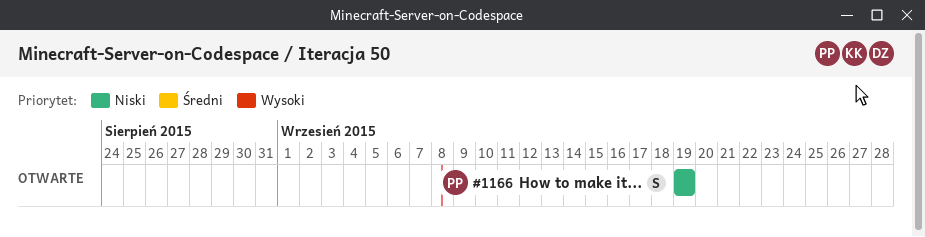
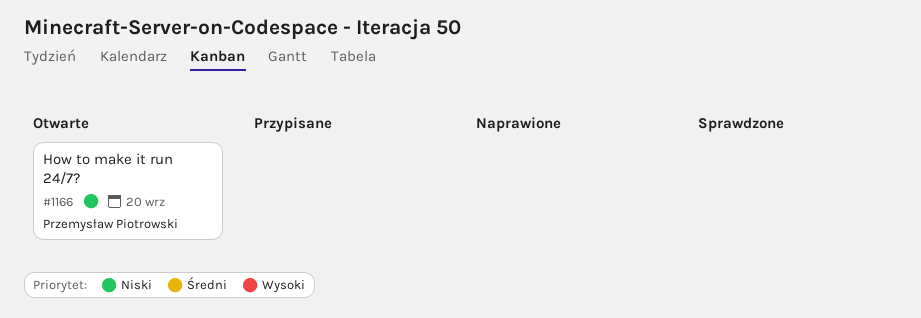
#1166, due: Sep 19 -> Sep 20

